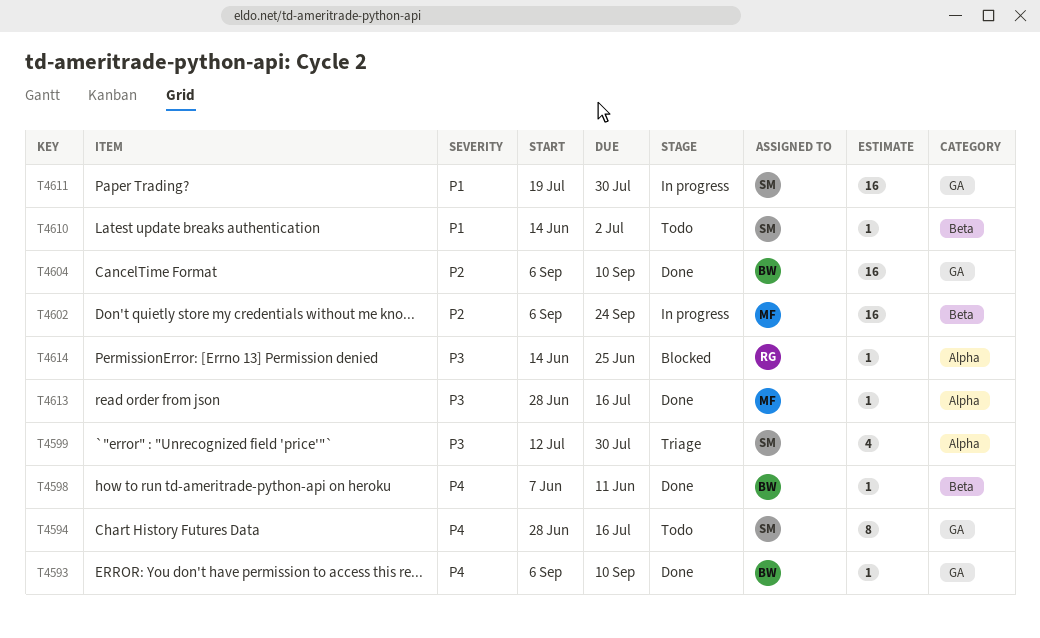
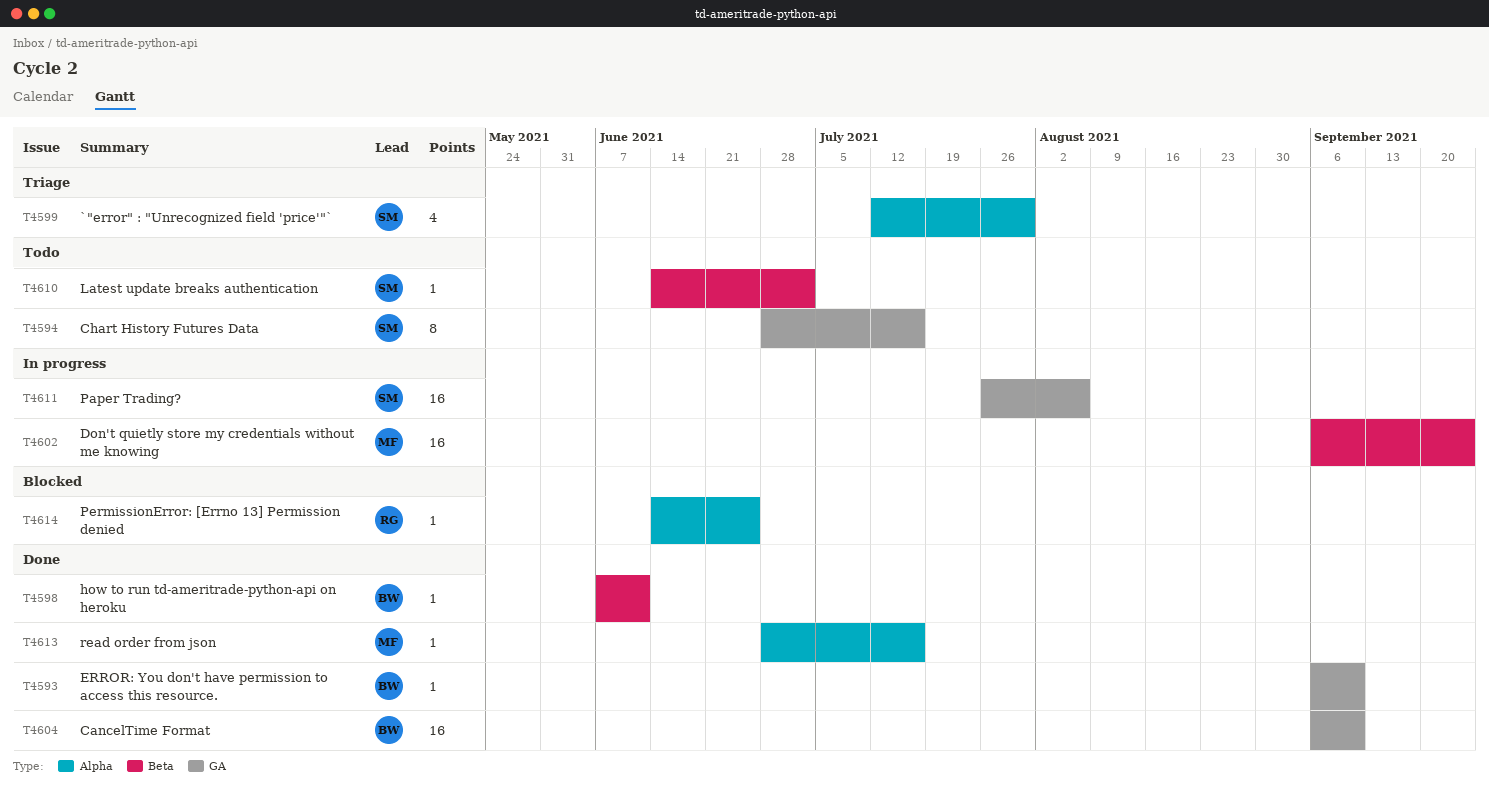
T4611, start: Jul 19 -> Jul 26
T4611, due: Jul 30 -> Aug 6

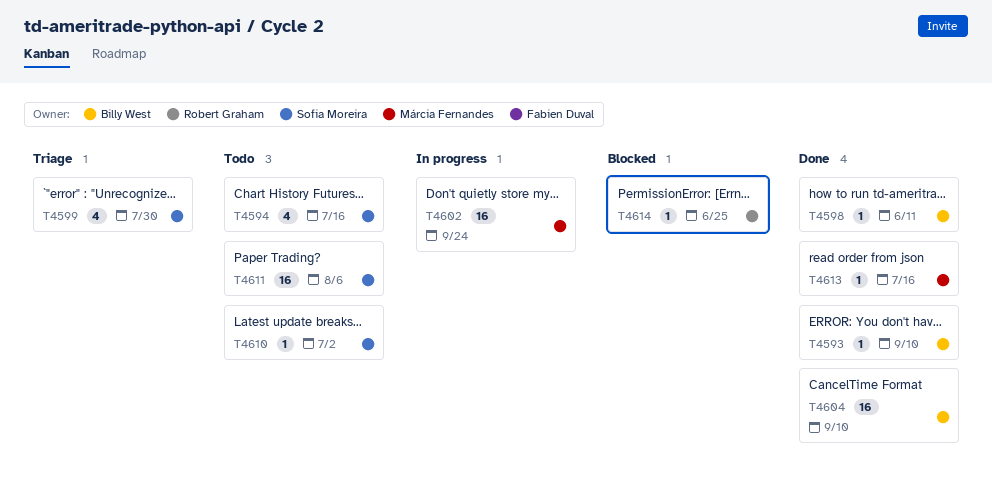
T4594, estimate: 8 -> 4
T4611, status: In progress -> Todo

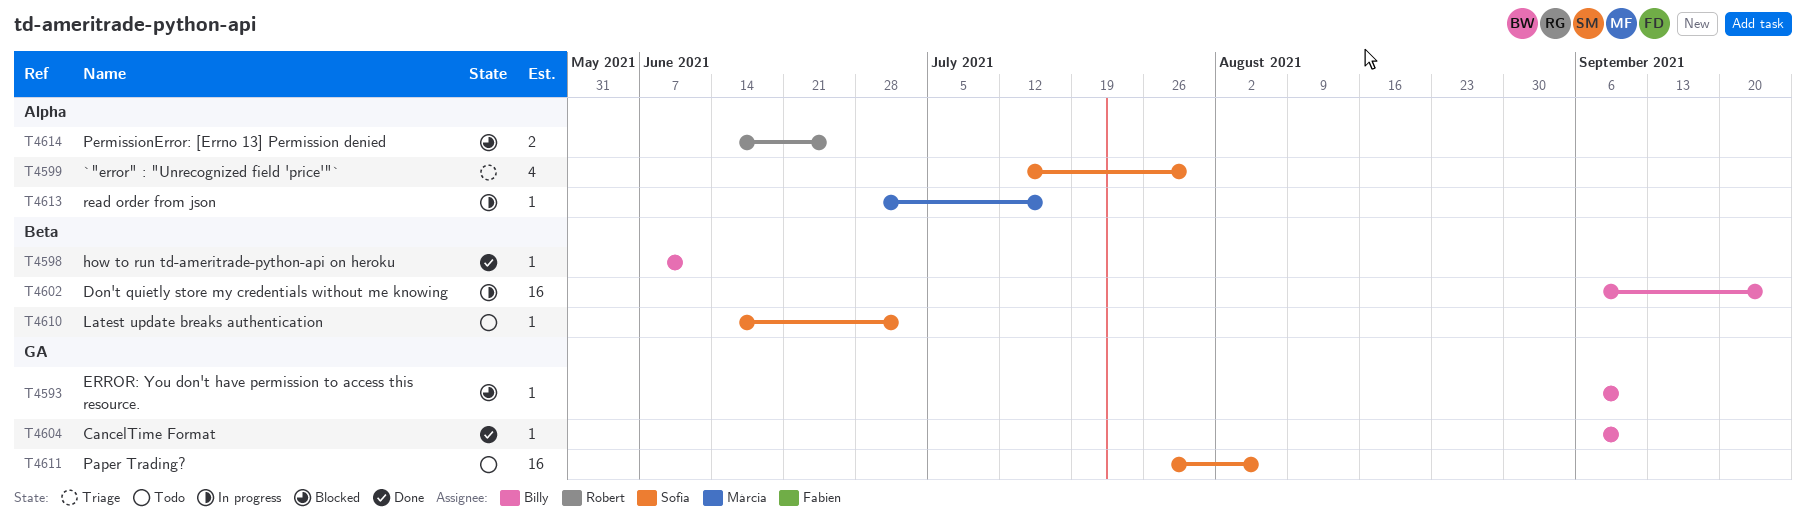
T4593, status: Done -> Blocked
T4594: present -> none
T4602, owner: Márcia Fernandes -> Billy West
T4604, estimate: 16 -> 1
T4613, status: Done -> In progress
T4614, estimate: 1 -> 2

